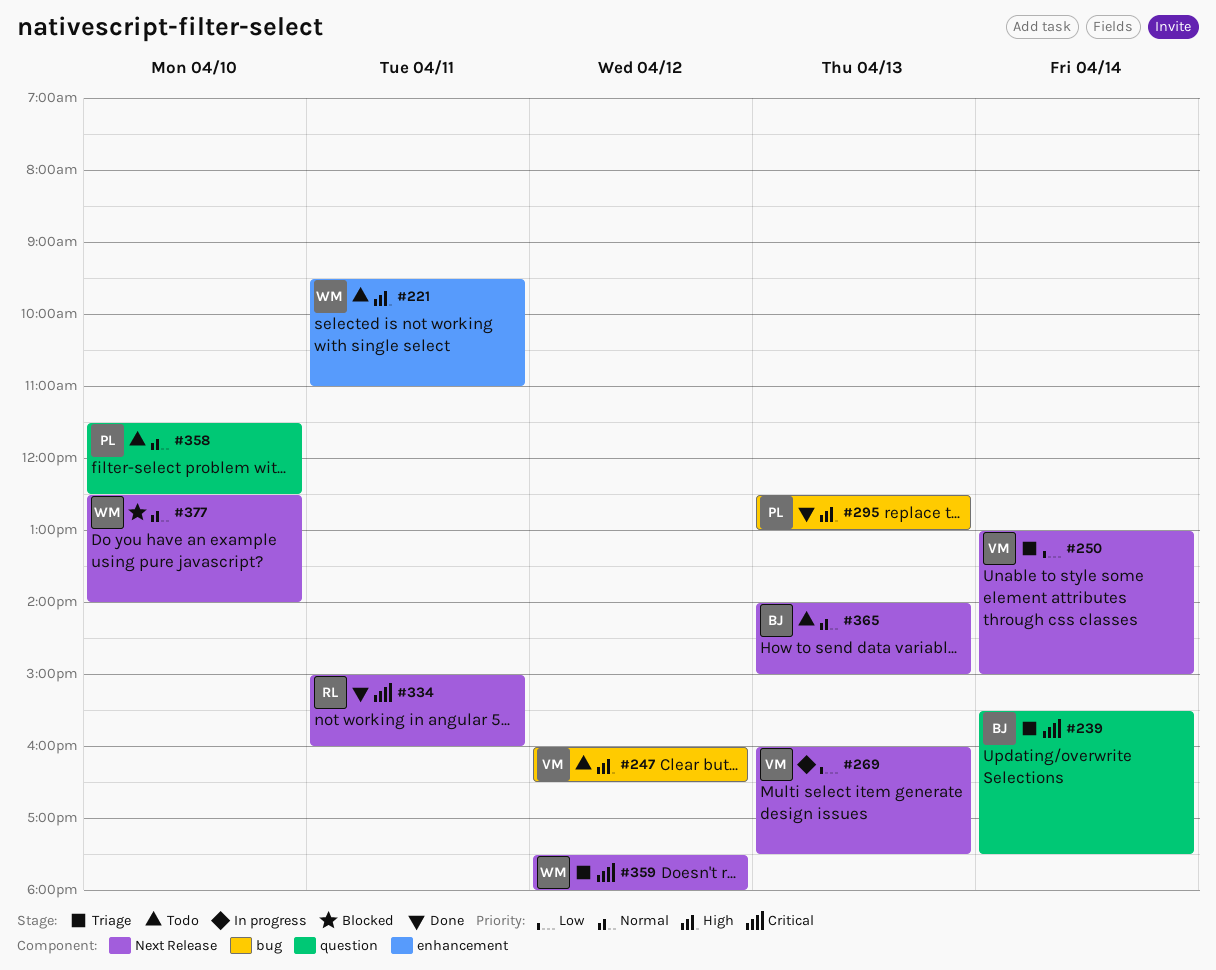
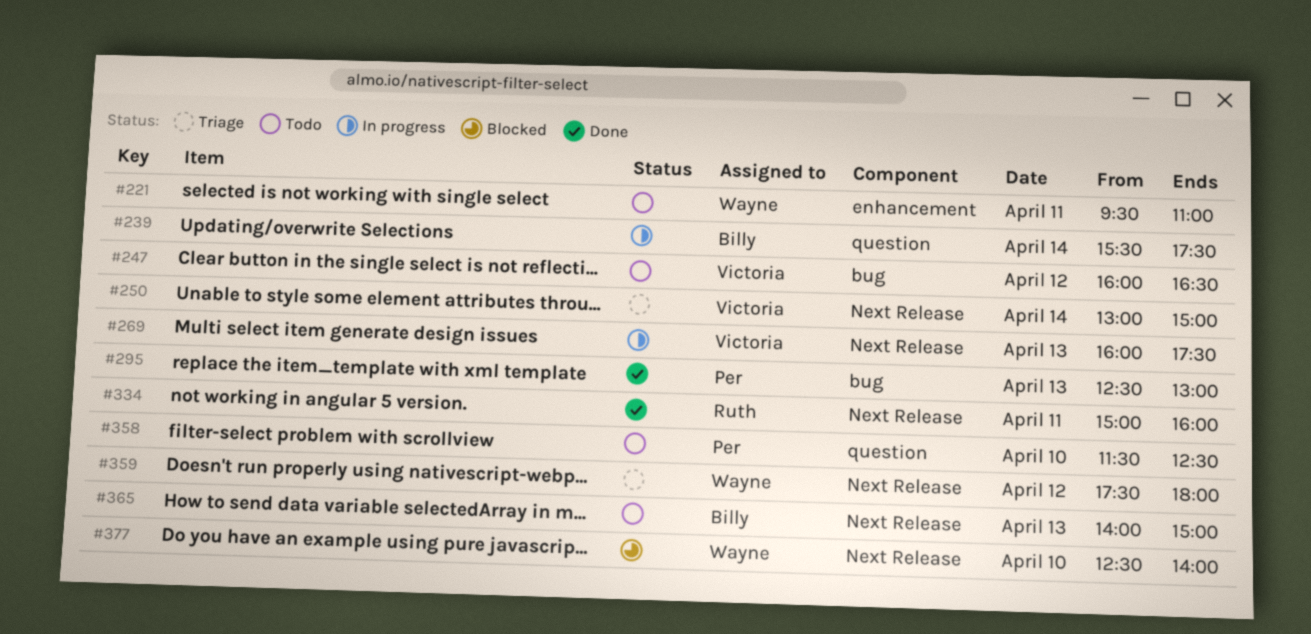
#239, status: Triage -> In progress

